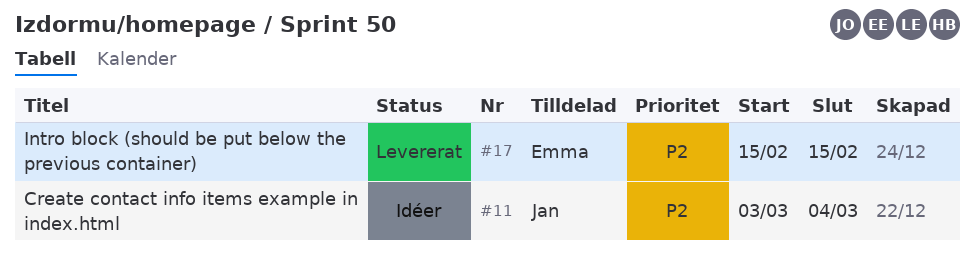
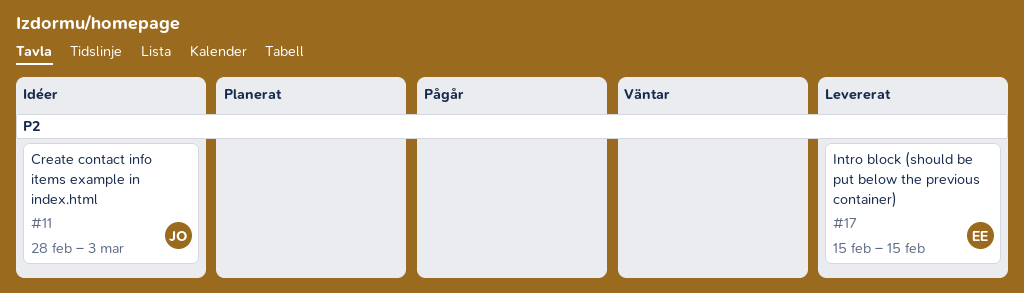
#11, start: Mar 3 -> Feb 28
#11, due: Mar 4 -> Mar 3

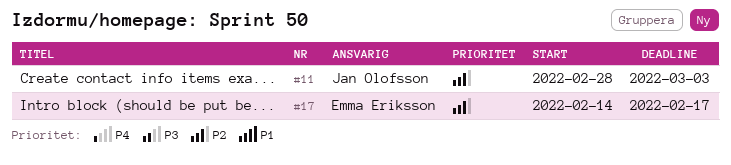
#17, start: Feb 15 -> Feb 14
#17, due: Feb 15 -> Feb 17

